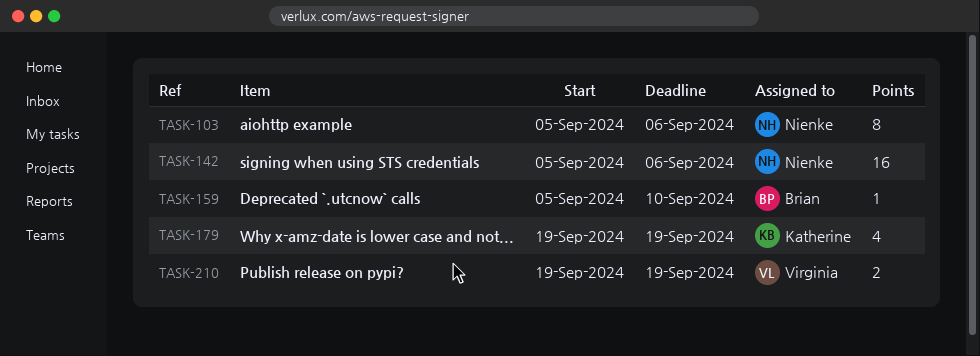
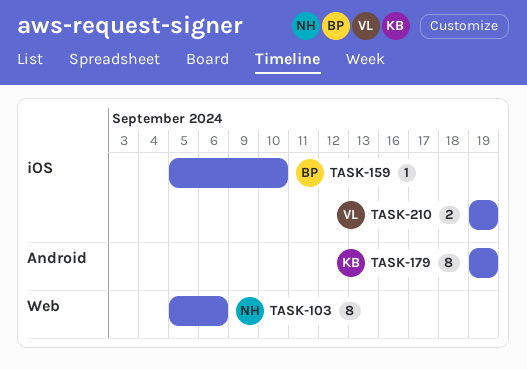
TASK-142: present -> none
TASK-179, estimate: 4 -> 8

